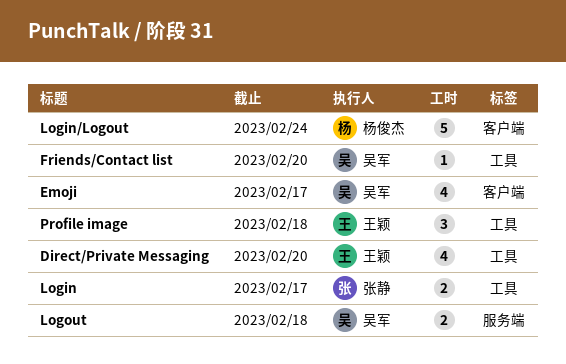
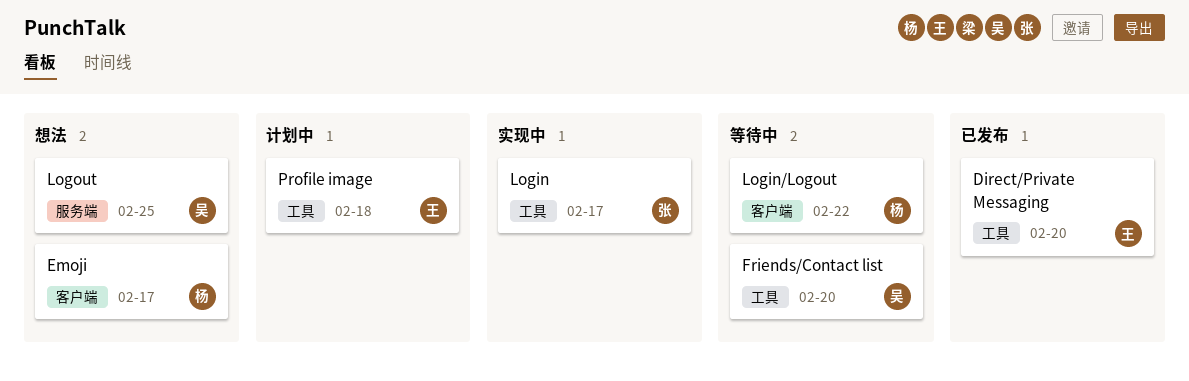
Emoji, owner: 吴军 -> 杨俊杰
Login/Logout, due: Feb 24 -> Feb 22
Logout, due: Feb 18 -> Feb 25

